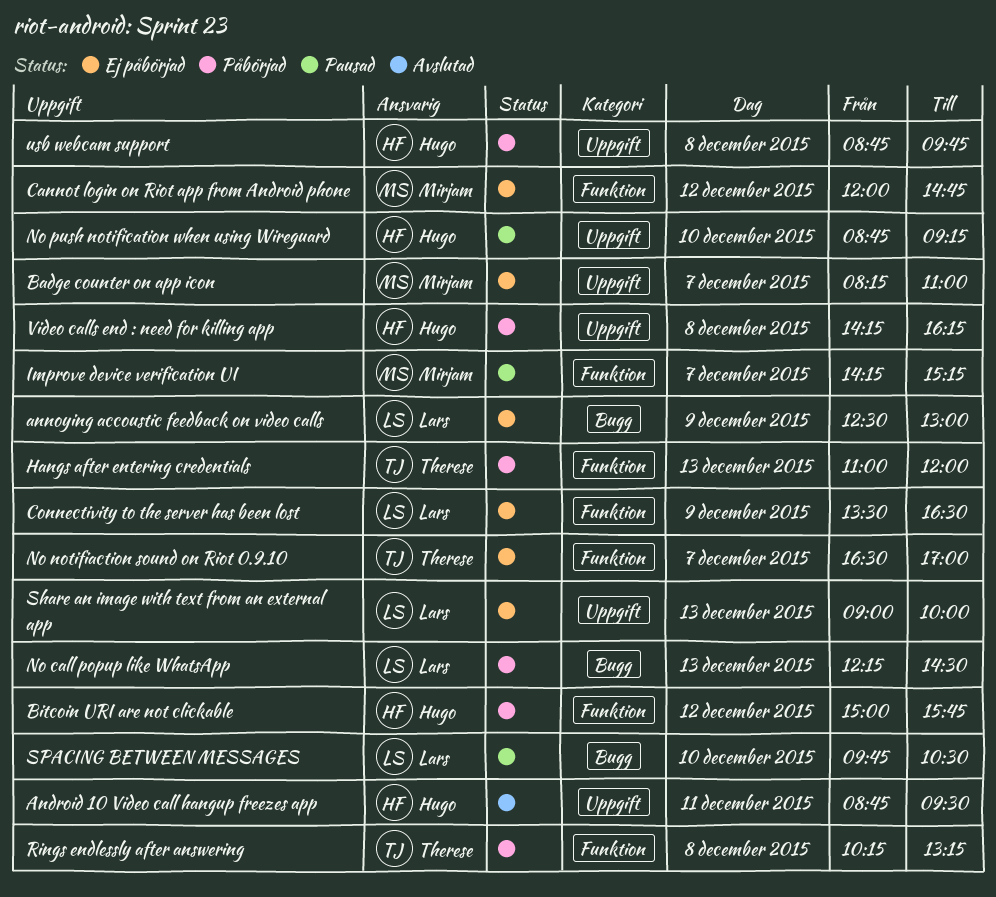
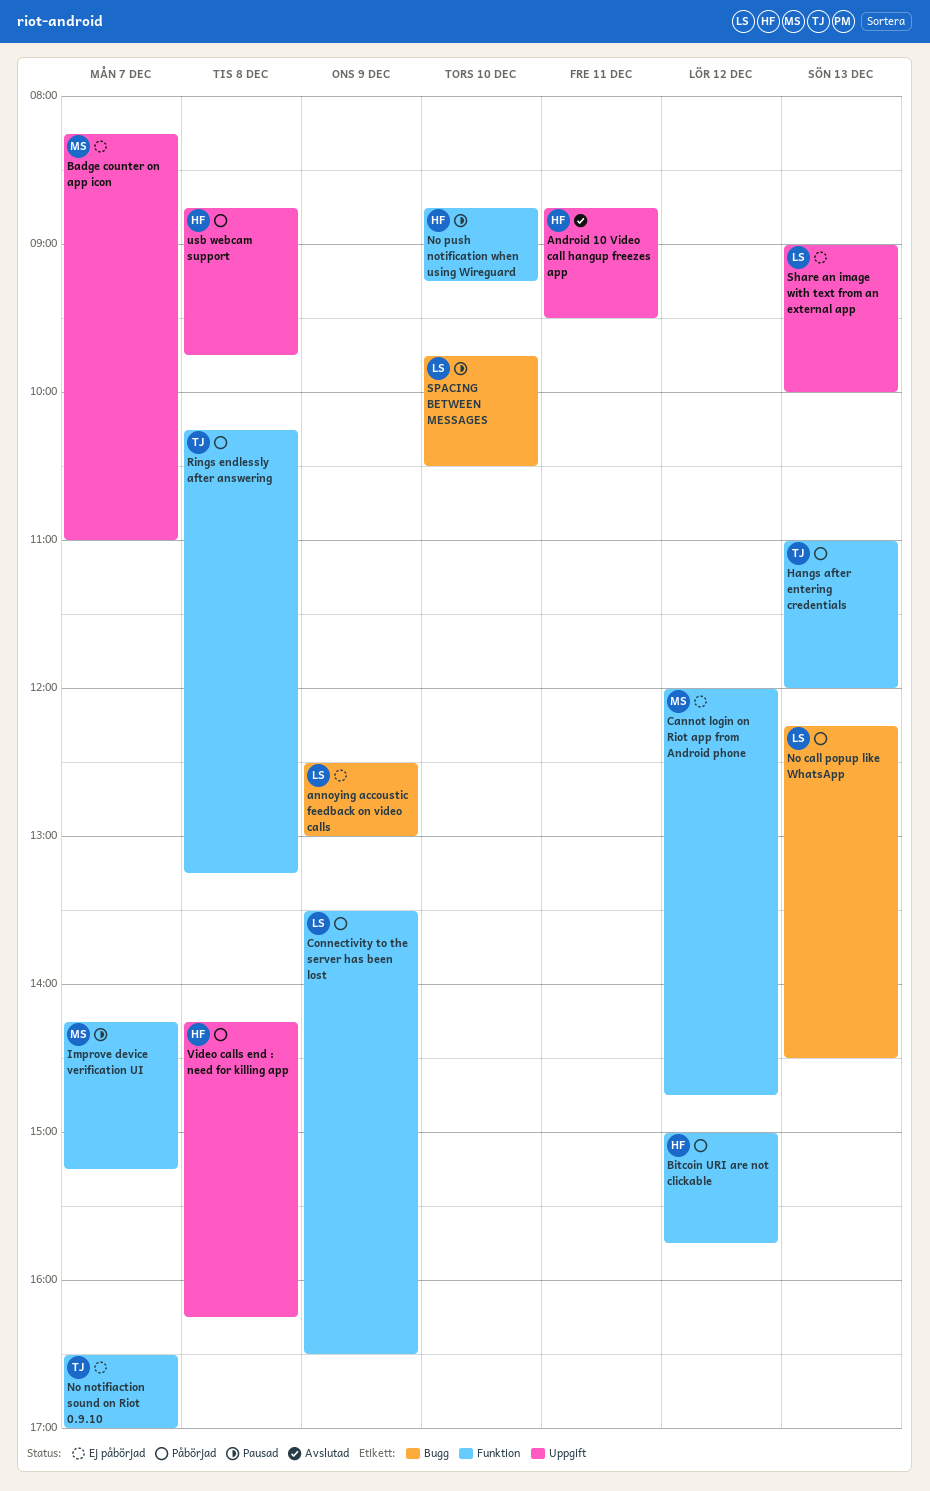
Connectivity to the server has been lost, status: Ej påbörjad -> Påbörjad
No push notification when using Wireguard, label: Uppgift -> Funktion

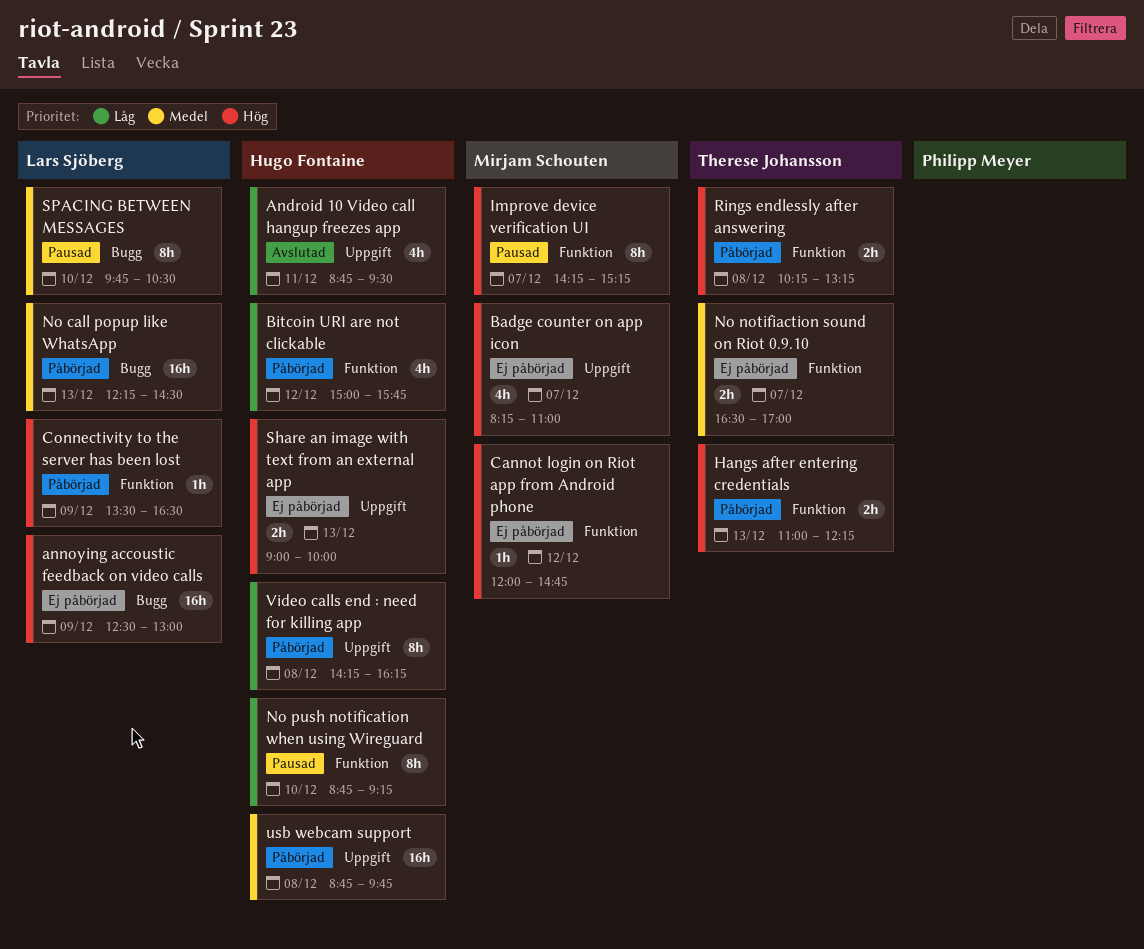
Hangs after entering credentials, ends: 12:00 -> 12:15
Share an image with text from an external app, owner: Lars Sjöberg -> Hugo Fontaine

